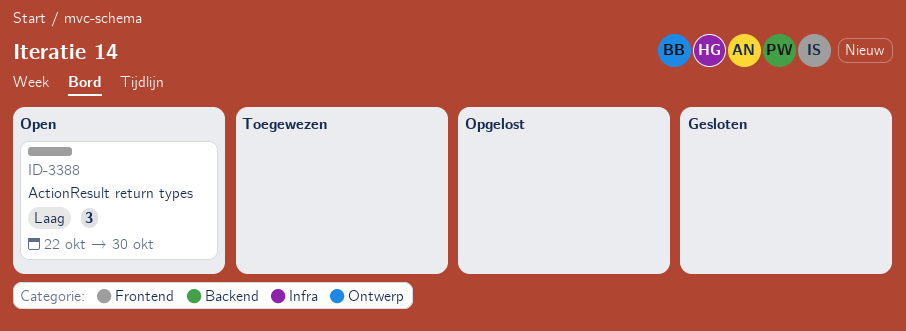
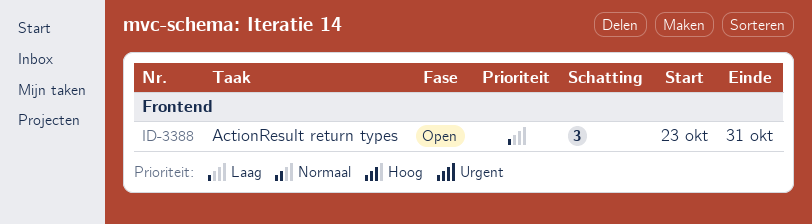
ID-3388, start: Oct 22 -> Oct 23
ID-3388, due: Oct 30 -> Oct 31

